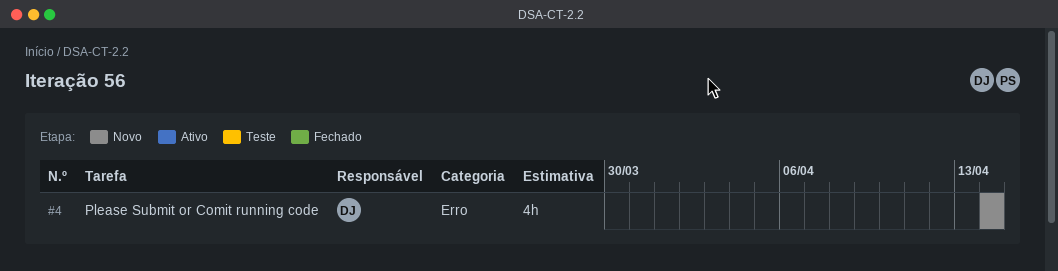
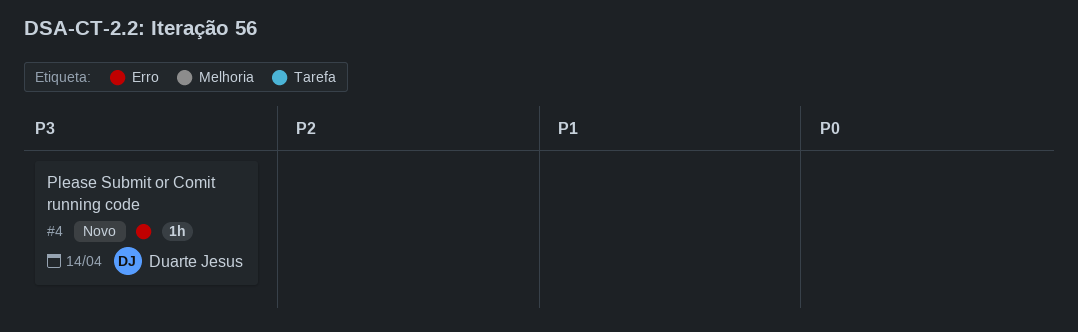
#4, estimate: 4h -> 1h

